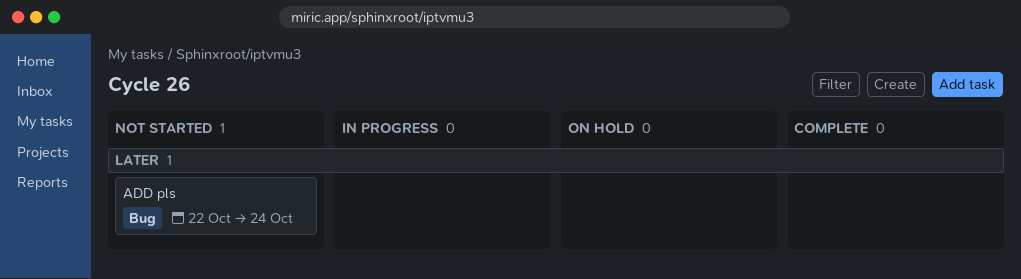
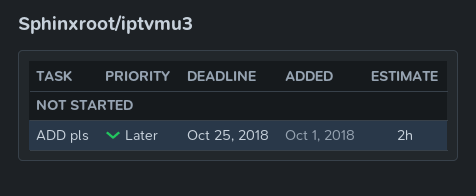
ADD pls, due: Oct 24 -> Oct 25

